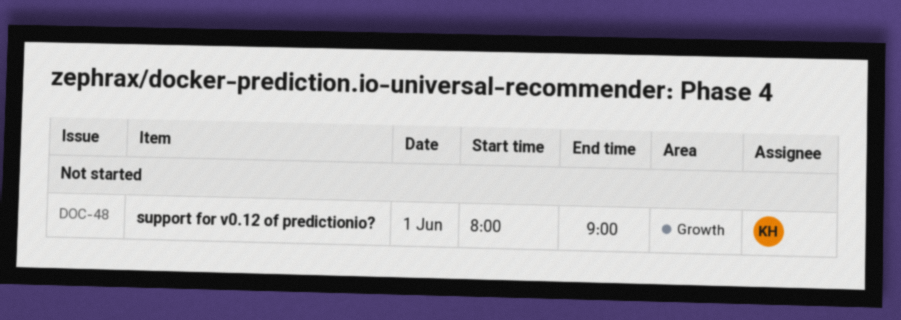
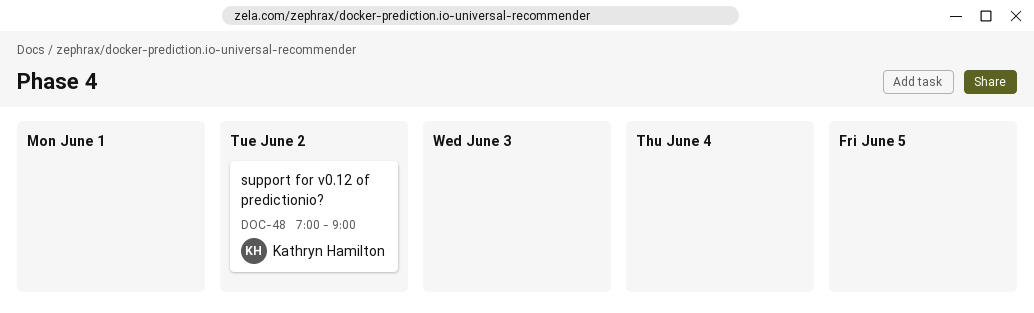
DOC-48, day: Jun 1 -> Jun 2
DOC-48, begins: 08:00 -> 07:00

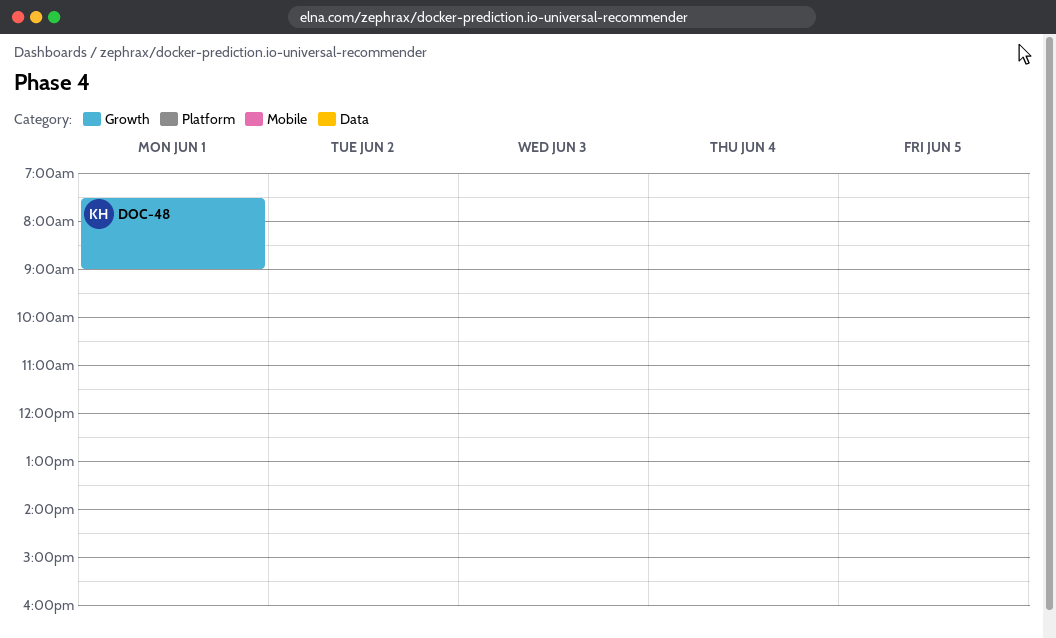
DOC-48, day: Jun 2 -> Jun 1
DOC-48, begins: 07:00 -> 07:30

